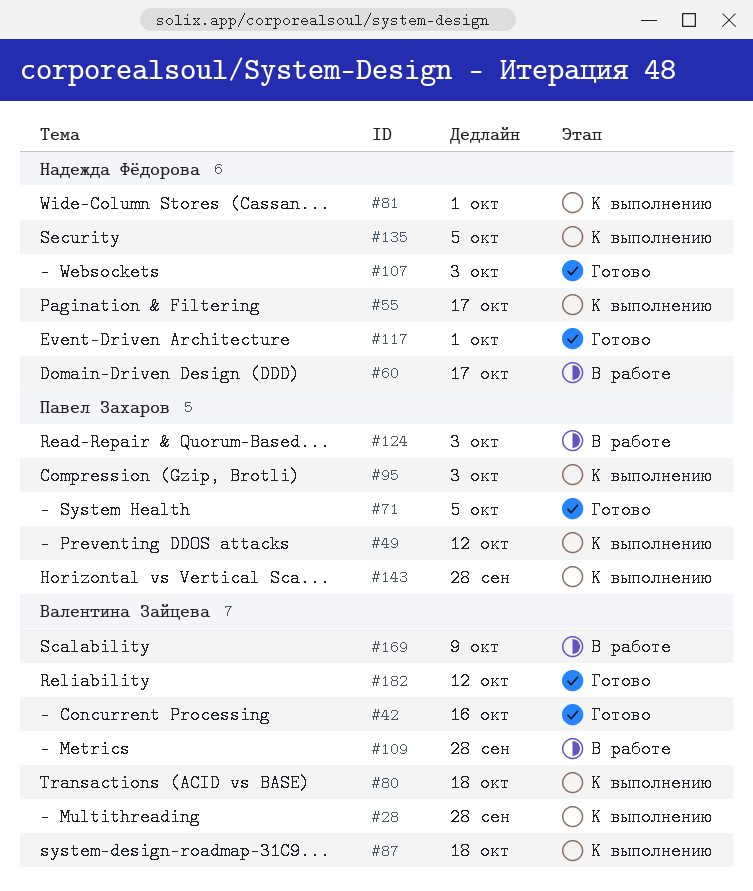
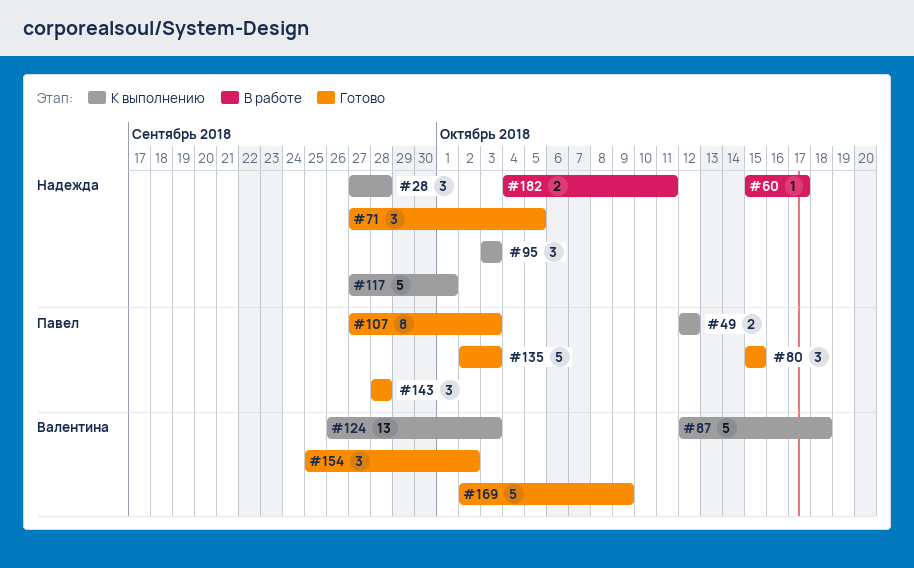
#28, owner: Валентина Зайцева -> Надежда Фёдорова
#42: present -> none
#55: present -> none
#71, owner: Павел Захаров -> Надежда Фёдорова
#80, status: К выполнению -> Готово
#80, owner: Валентина Зайцева -> Павел Захаров
#80, due: Oct 18 -> Oct 15
#81: present -> none
#95, owner: Павел Захаров -> Надежда Фёдорова
#107, owner: Надежда Фёдорова -> Павел Захаров
#109: present -> none
#117, status: Готово -> К выполнению
#124, status: В работе -> К выполнению
#124, owner: Павел Захаров -> Валентина Зайцева
#135, status: К выполнению -> Готово
#135, owner: Надежда Фёдорова -> Павел Захаров
#135, due: Oct 5 -> Oct 3
#143, status: К выполнению -> Готово
#154: none -> present
#169, status: В работе -> Готово
#182, status: Готово -> В работе
#182, owner: Валентина Зайцева -> Надежда Фёдорова
#182, due: Oct 12 -> Oct 11

